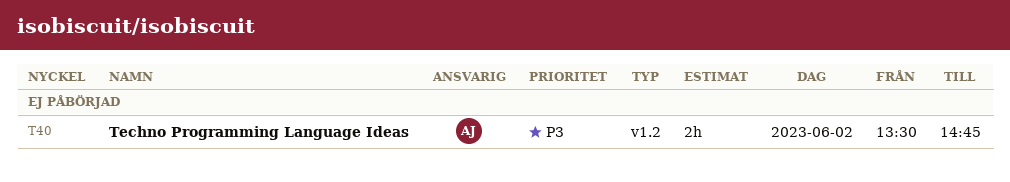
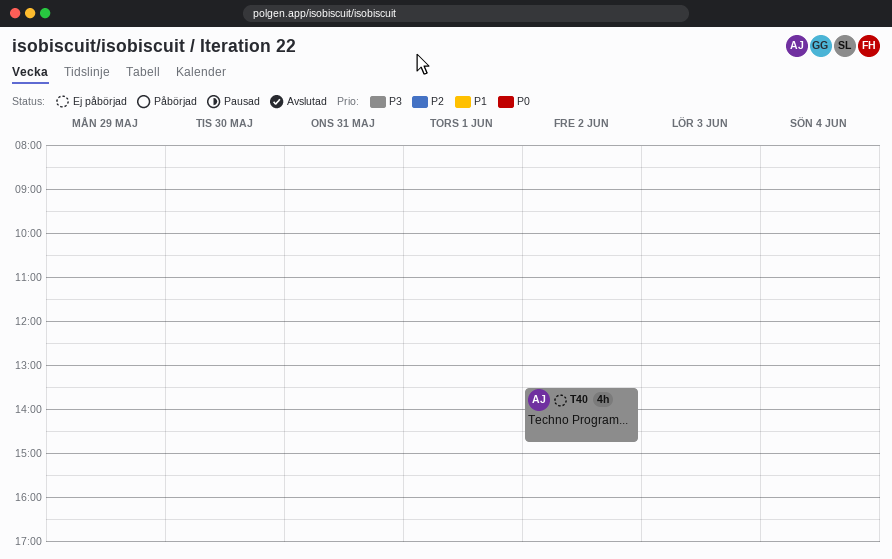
T40, estimate: 2h -> 4h

